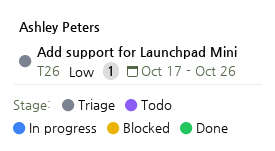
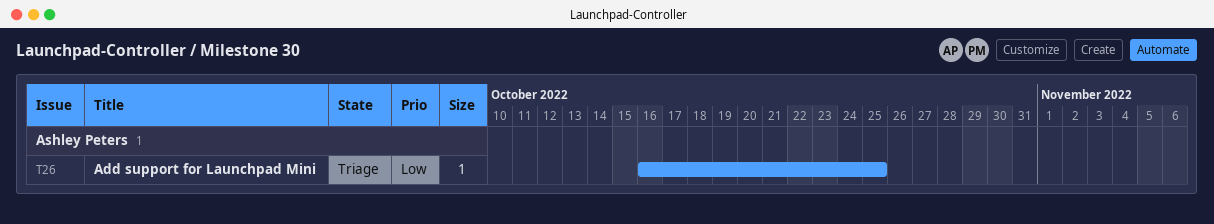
T26, start: Oct 17 -> Oct 16
T26, due: Oct 26 -> Oct 25

